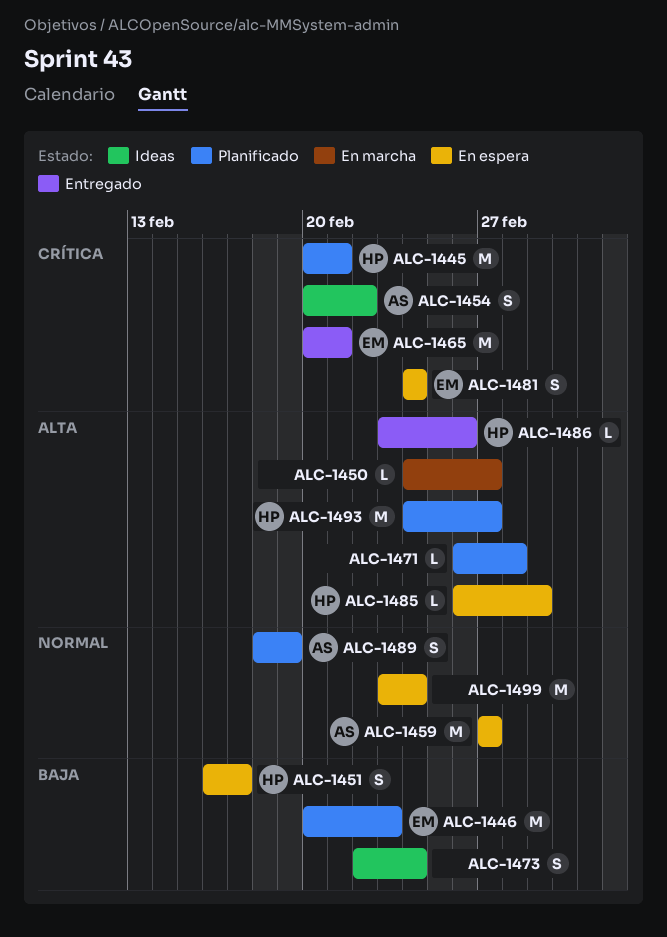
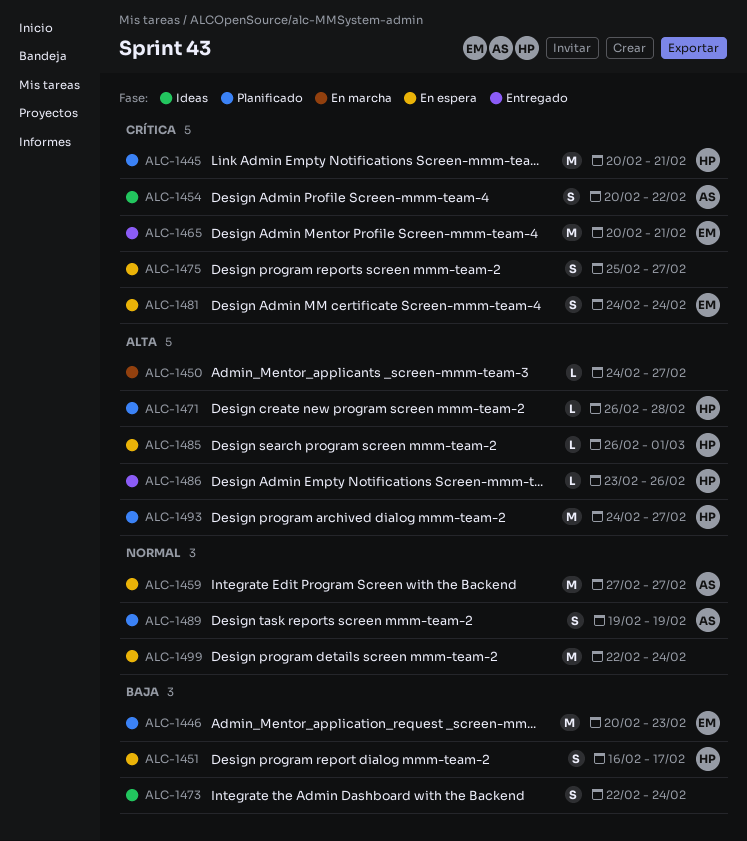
ALC-1471, owner: none -> HP
ALC-1475: none -> present
ALC-1489, start: Feb 18 -> Feb 19
ALC-1499, start: Feb 23 -> Feb 22

